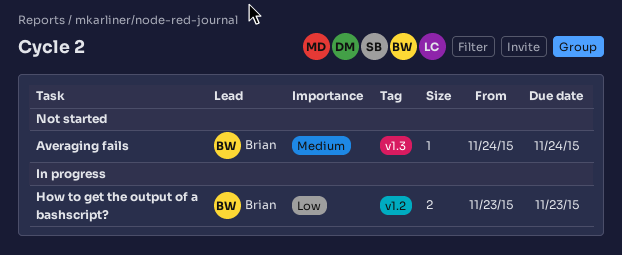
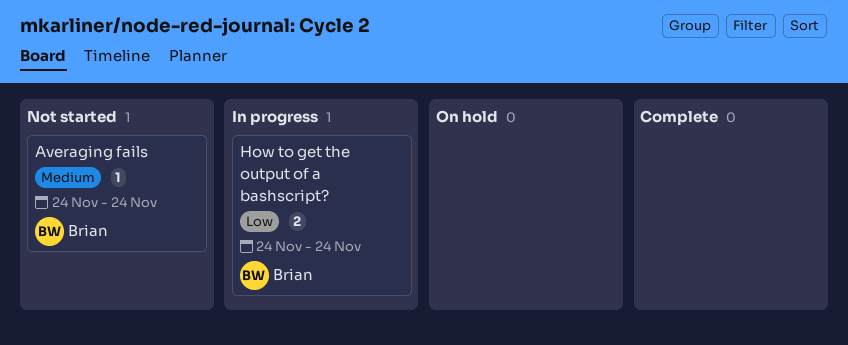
How to get the output of a bashscript?, start: Nov 23 -> Nov 24
How to get the output of a bashscript?, due: Nov 23 -> Nov 24

